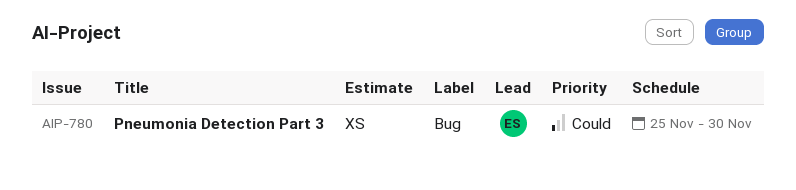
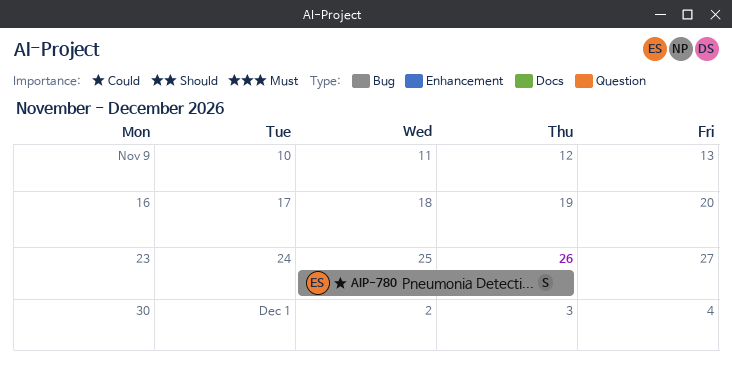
AIP-780, estimate: XS -> S
AIP-780, due: Nov 30 -> Nov 26

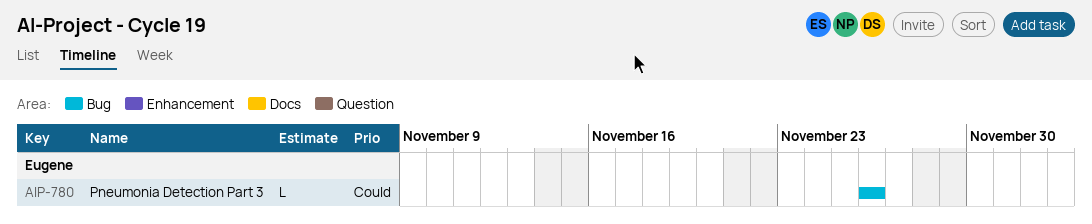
AIP-780, estimate: S -> L
AIP-780, start: Nov 25 -> Nov 26

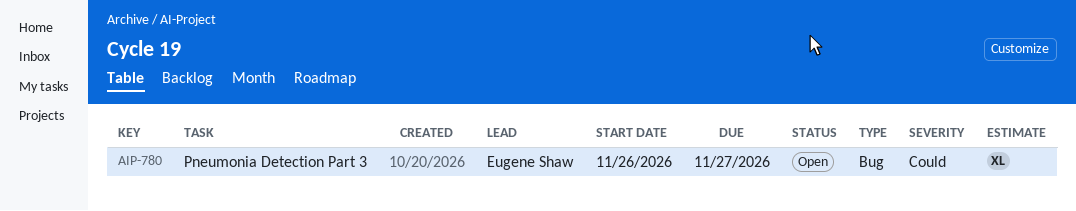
AIP-780, estimate: L -> XL
AIP-780, due: Nov 26 -> Nov 27

